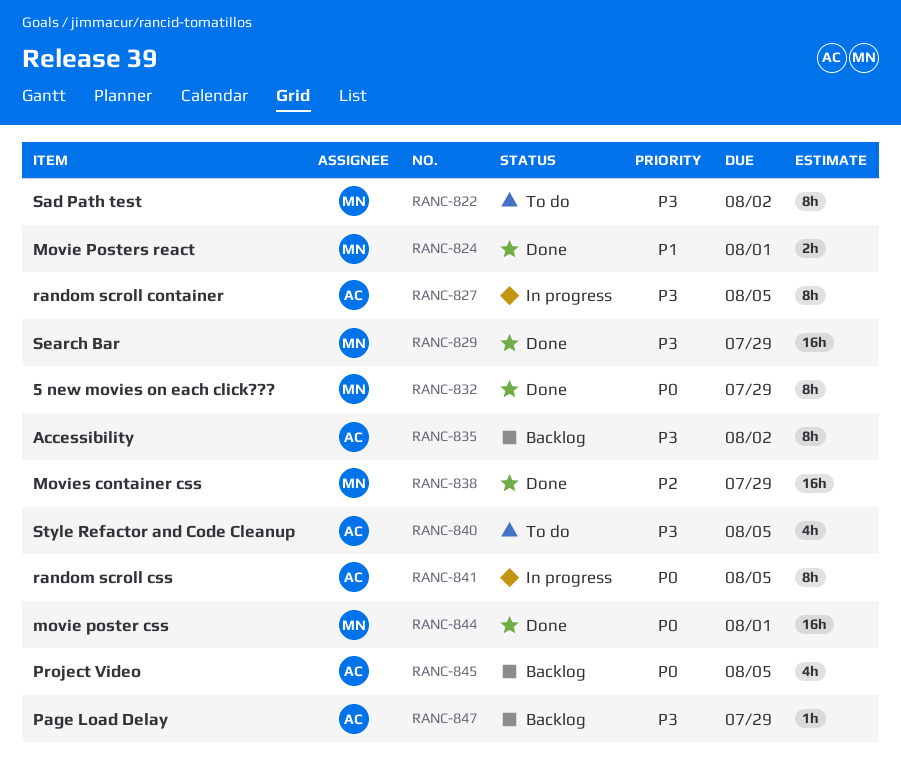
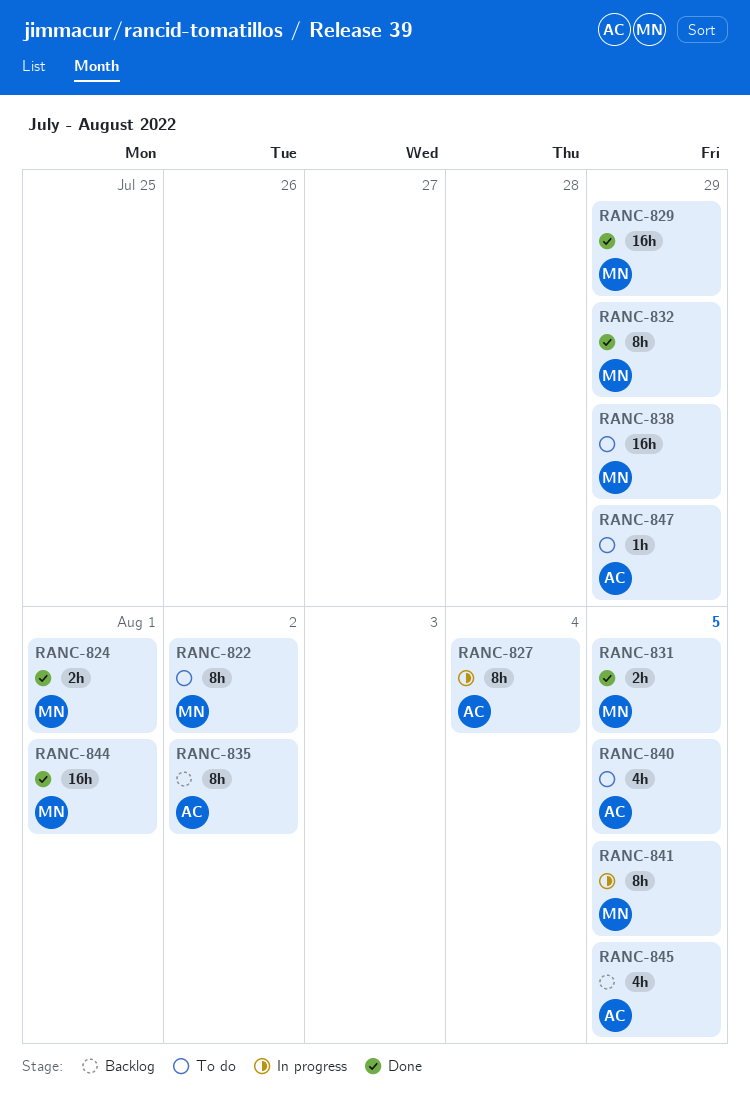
RANC-827, due: Aug 5 -> Aug 4
RANC-831: none -> present
RANC-838, status: Done -> To do
RANC-841, owner: AC -> MN
RANC-847, status: Backlog -> To do

